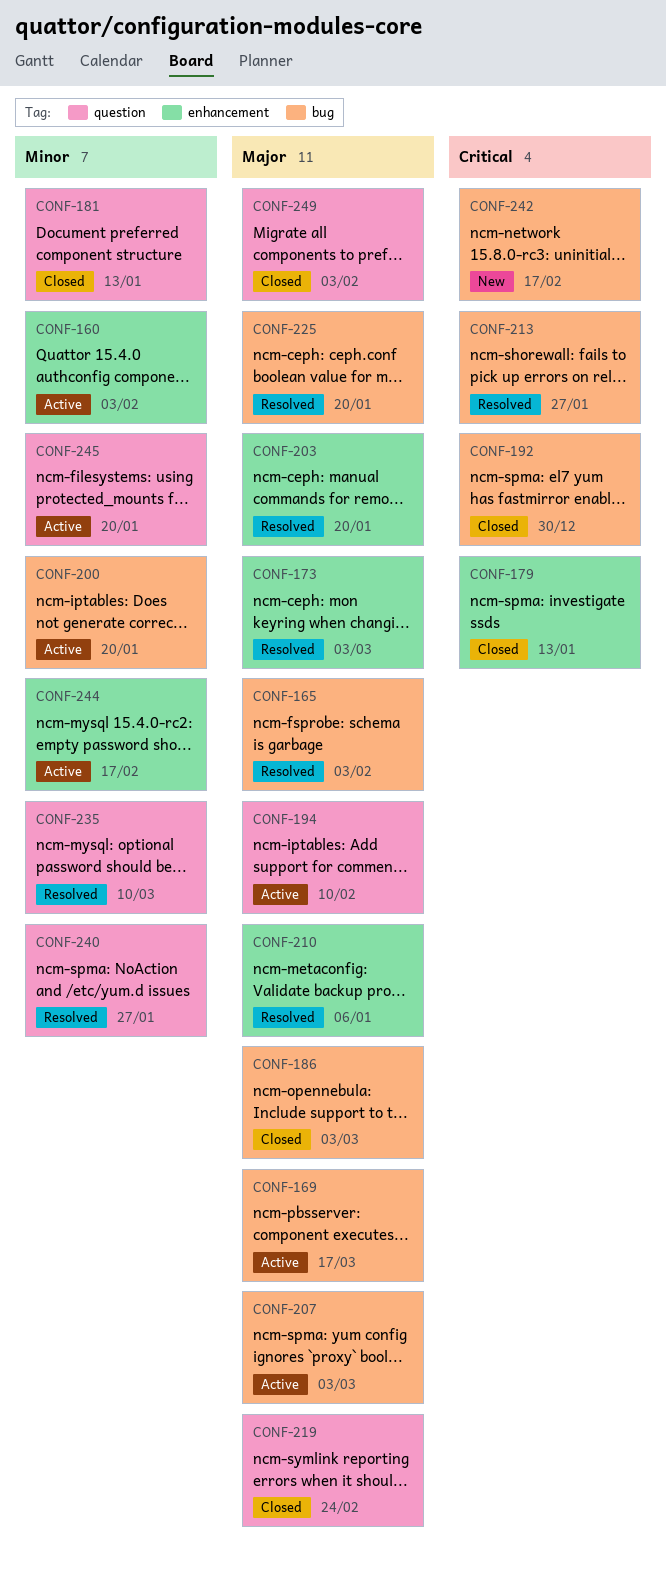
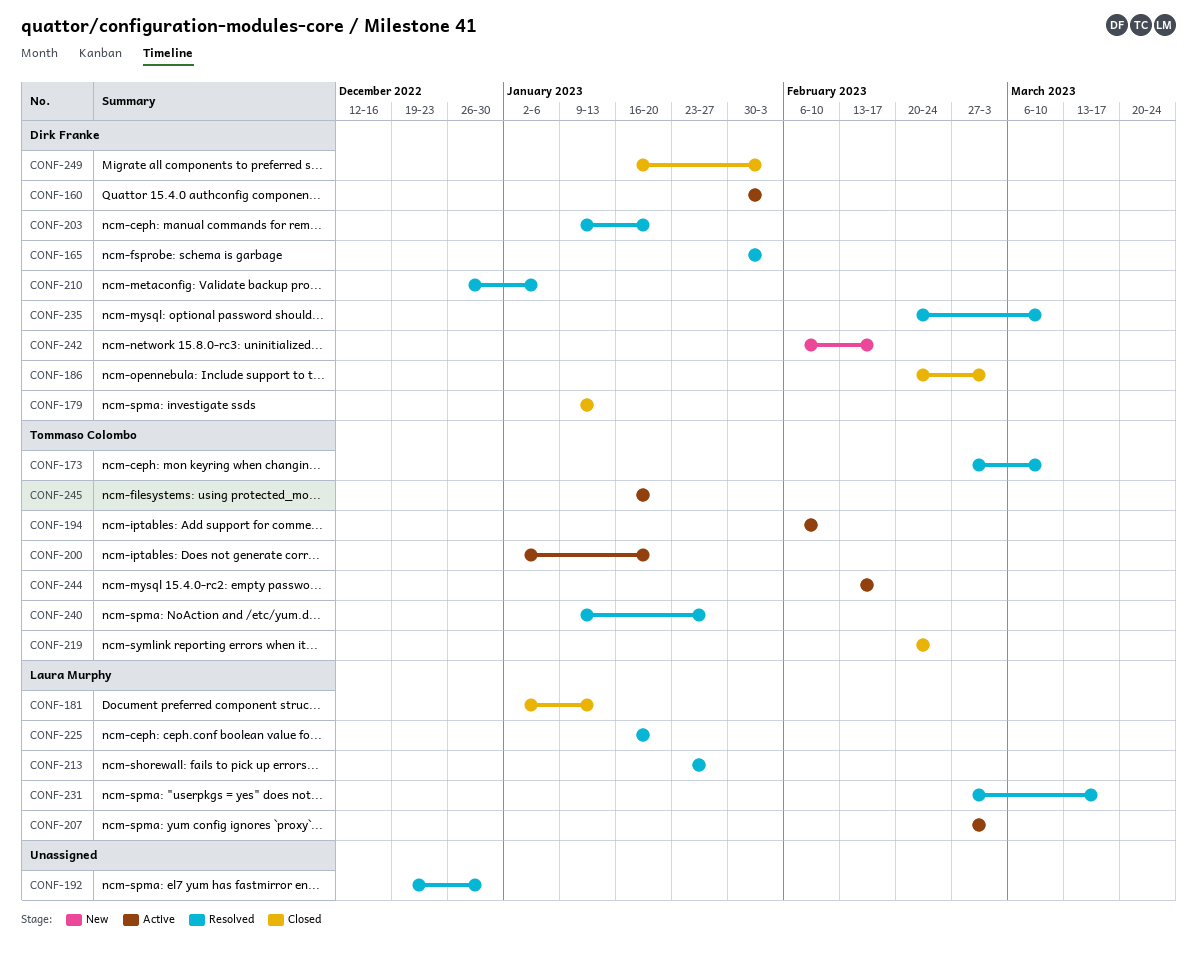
CONF-169: present -> none
CONF-173, due: Mar 3 -> Mar 10
CONF-192, status: Closed -> Resolved
CONF-231: none -> present

